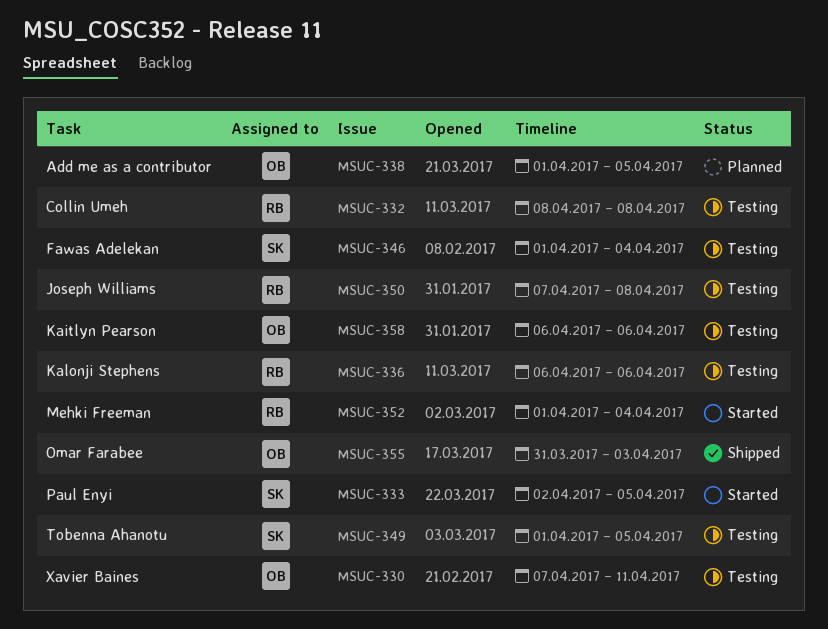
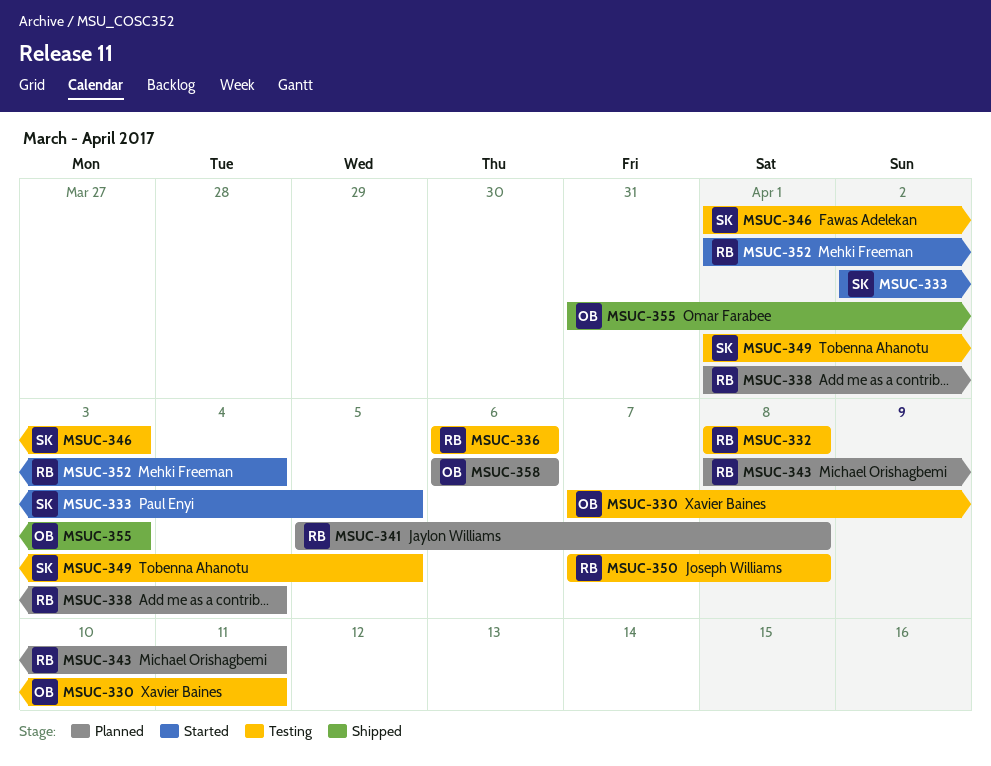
MSUC-338, owner: OB -> RB
MSUC-338, due: Apr 5 -> Apr 4
MSUC-341: none -> present
MSUC-343: none -> present
MSUC-346, due: Apr 4 -> Apr 3
MSUC-358, status: Testing -> Planned

